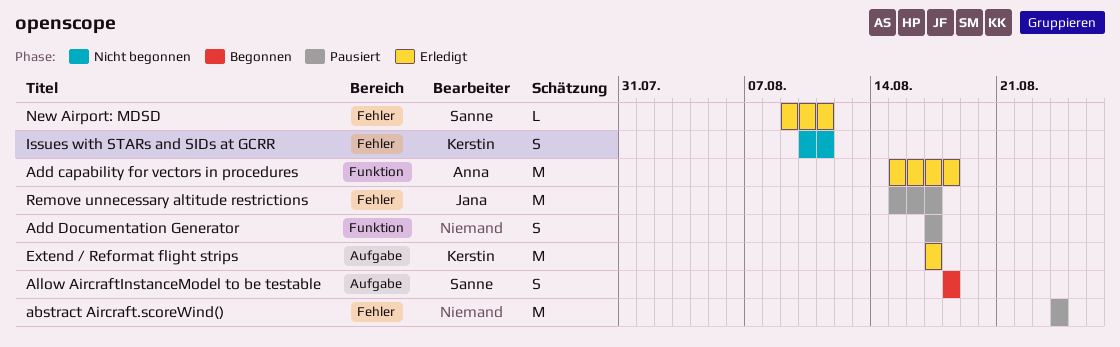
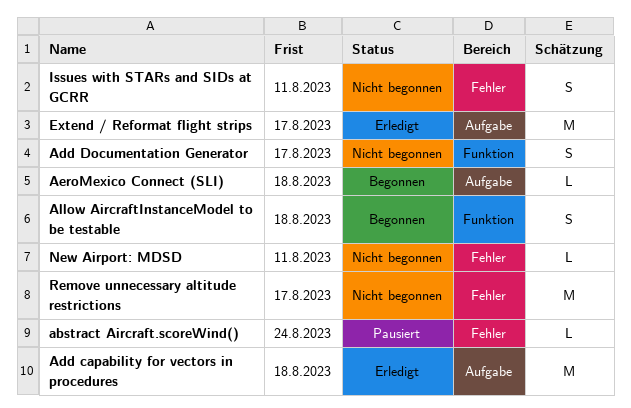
abstract Aircraft.scoreWind(), estimate: M -> L
Add capability for vectors in procedures, label: Funktion -> Aufgabe
Add Documentation Generator, status: Pausiert -> Nicht begonnen
AeroMexico Connect (SLI): none -> present
Allow AircraftInstanceModel to be testable, label: Aufgabe -> Funktion
New Airport: MDSD, status: Erledigt -> Nicht begonnen
Remove unnecessary altitude restrictions, status: Pausiert -> Nicht begonnen

